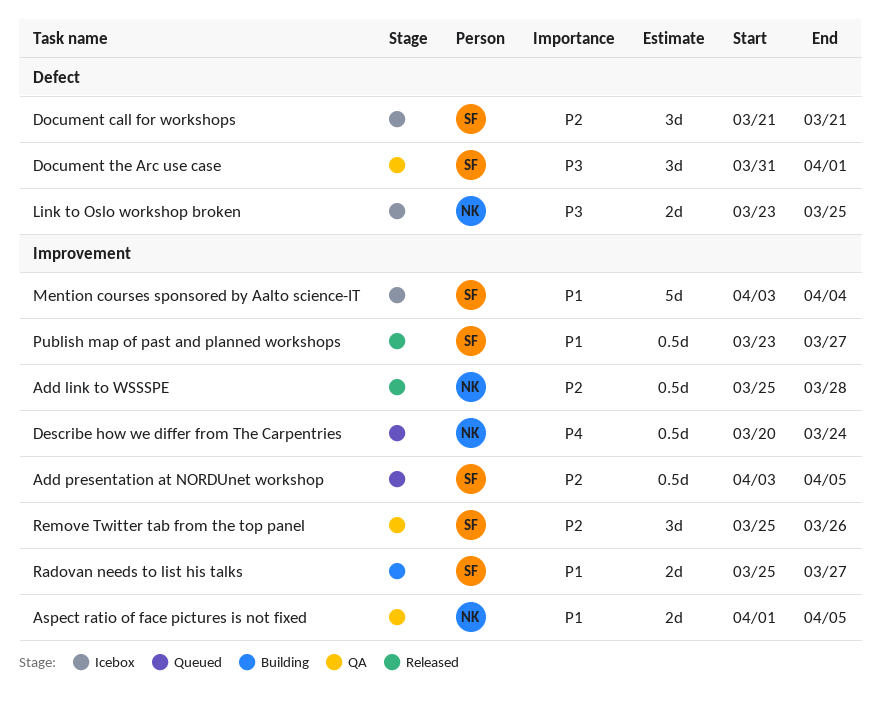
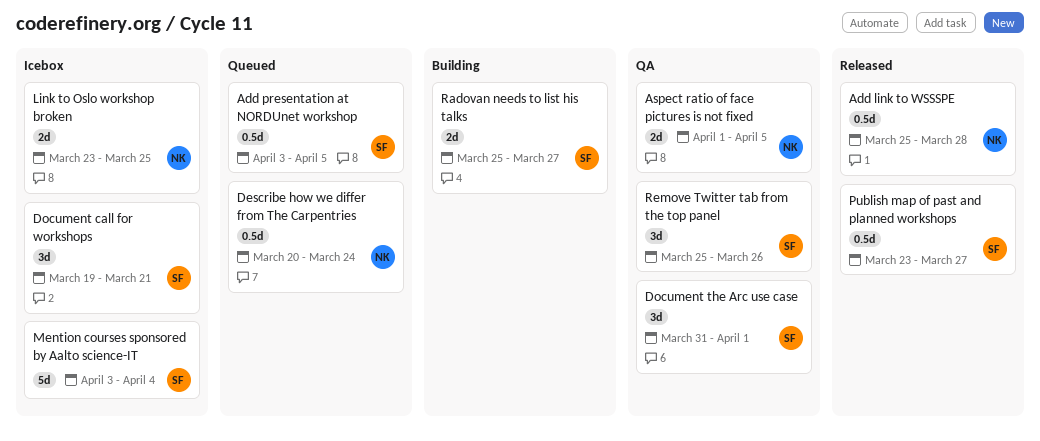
Document call for workshops, start: Mar 21 -> Mar 19

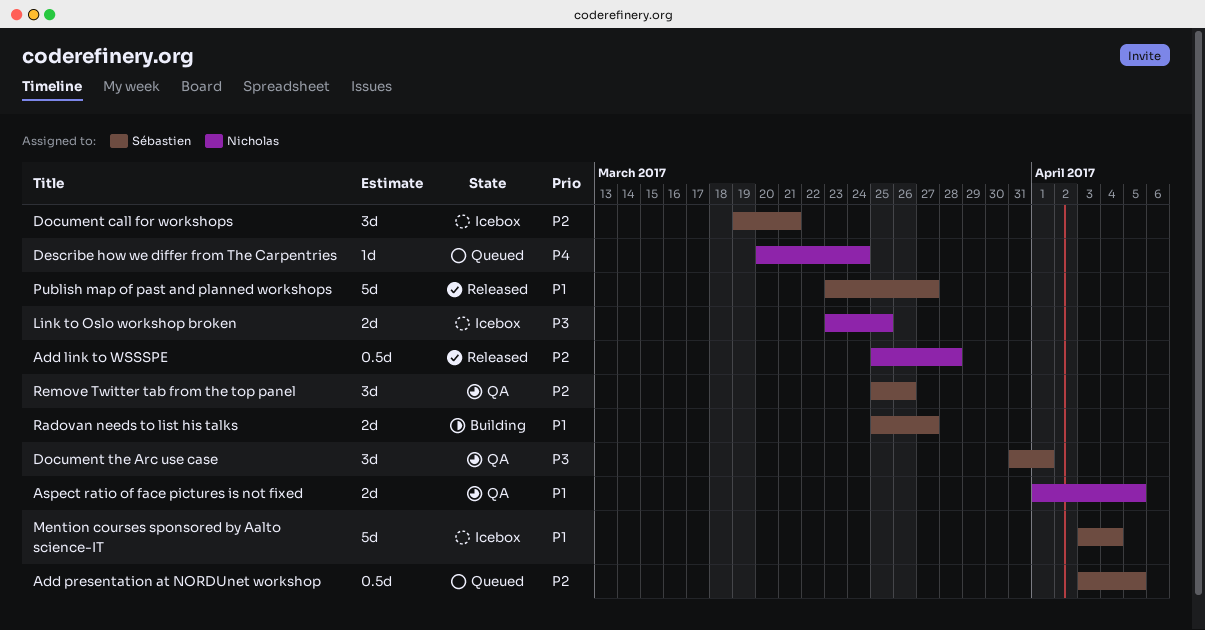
Describe how we differ from The Carpentries, estimate: 0.5d -> 1d
Publish map of past and planned workshops, estimate: 0.5d -> 5d

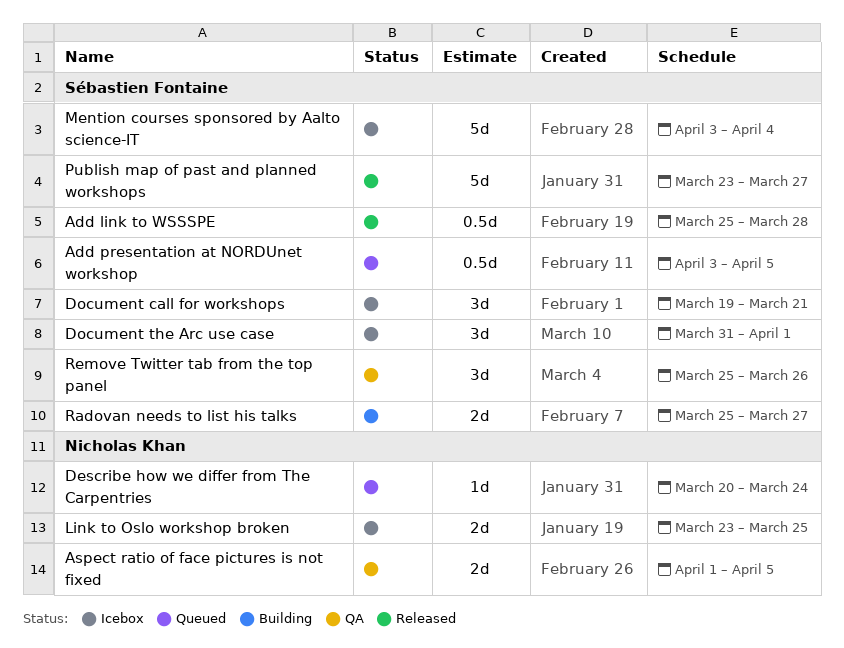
Add link to WSSSPE, owner: Nicholas Khan -> Sébastien Fontaine
Document the Arc use case, status: QA -> Icebox

